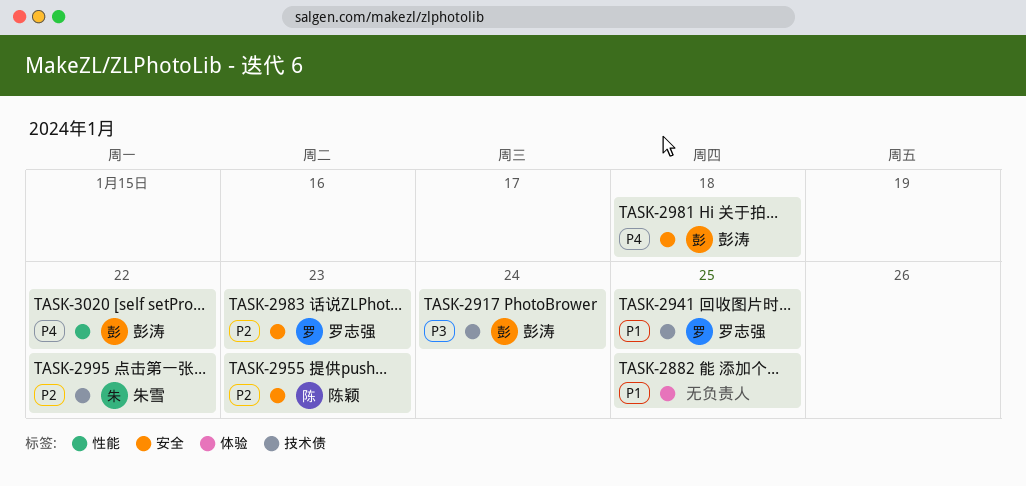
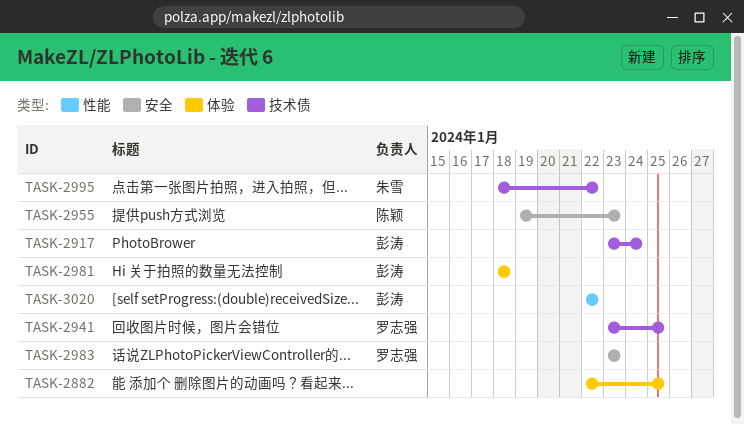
TASK-2981, label: 安全 -> 体验

